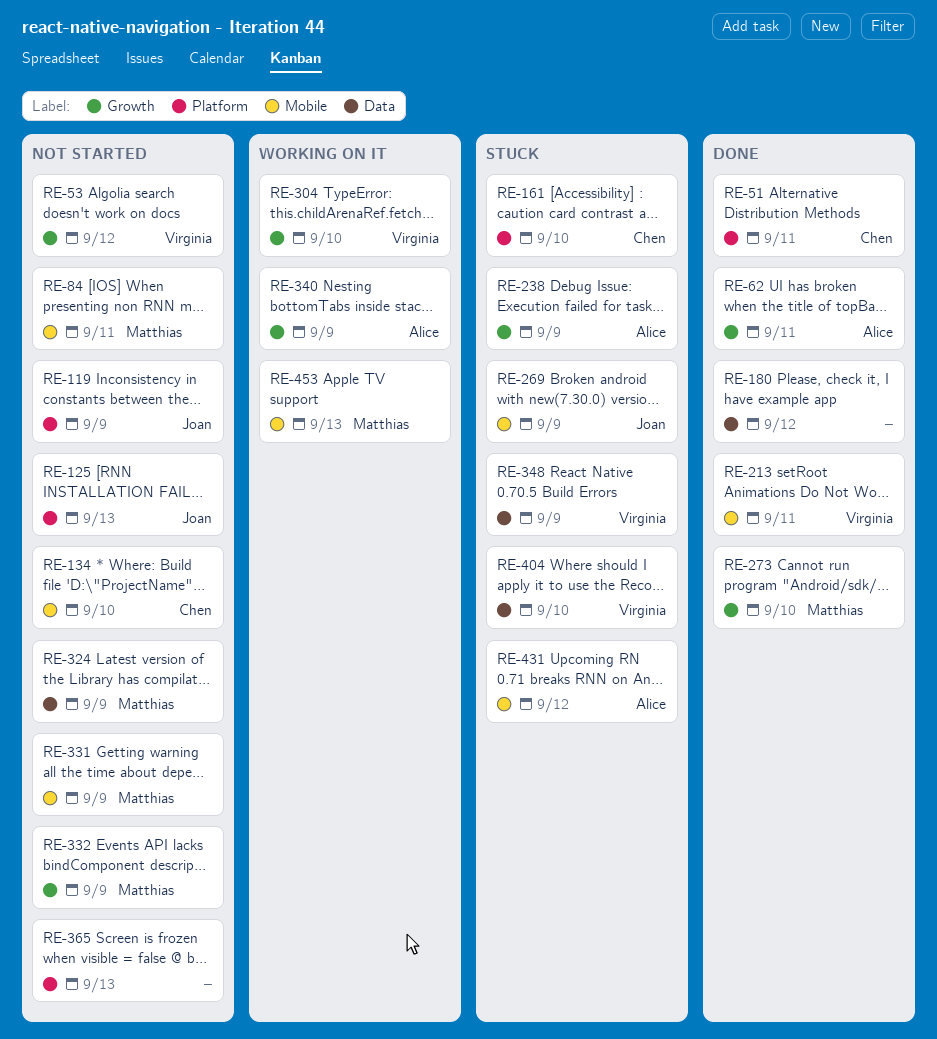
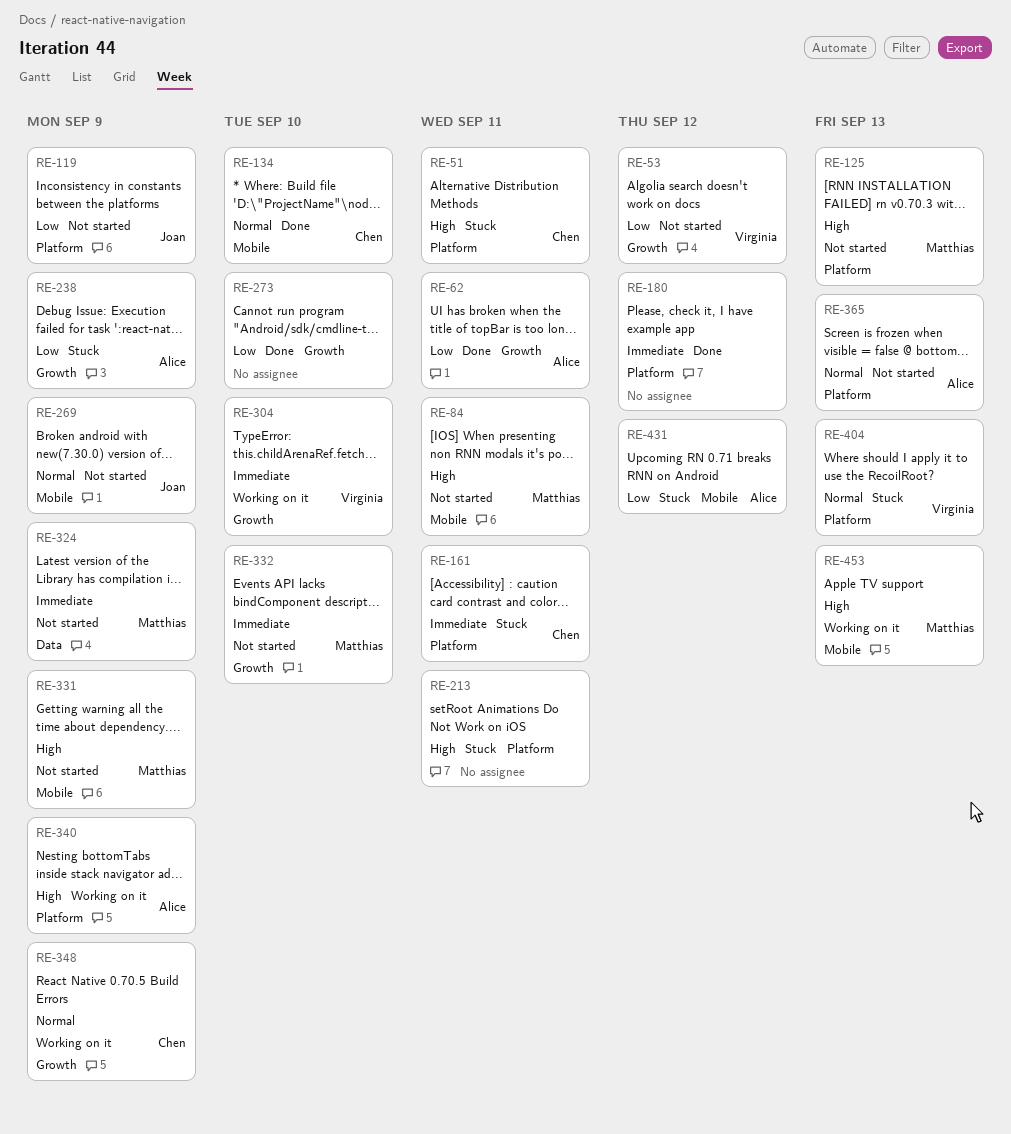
RE-51, status: Done -> Stuck
RE-125, owner: Joan -> Matthias
RE-134, status: Not started -> Done
RE-161, due: Sep 10 -> Sep 11
RE-180, label: Data -> Platform
RE-213, status: Done -> Stuck
RE-213, owner: Virginia -> none
RE-213, label: Mobile -> Platform
RE-269, status: Stuck -> Not started
RE-273, owner: Matthias -> none
RE-332, due: Sep 9 -> Sep 10
RE-340, label: Growth -> Platform
RE-348, status: Stuck -> Working on it
RE-348, owner: Virginia -> Chen
RE-348, label: Data -> Growth
RE-365, owner: none -> Alice
RE-404, label: Data -> Platform
RE-404, due: Sep 10 -> Sep 13

